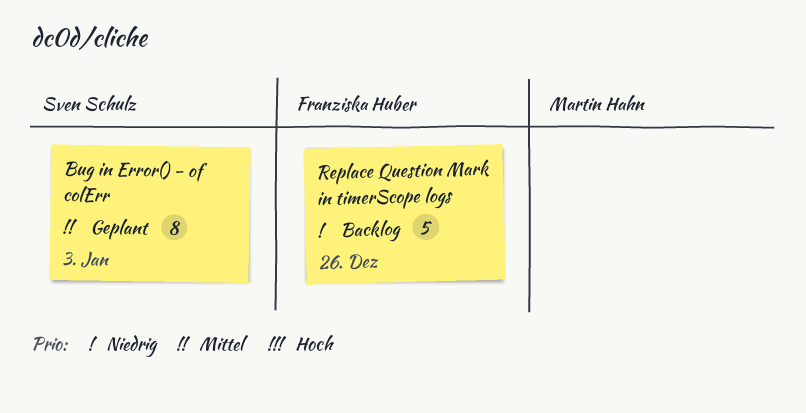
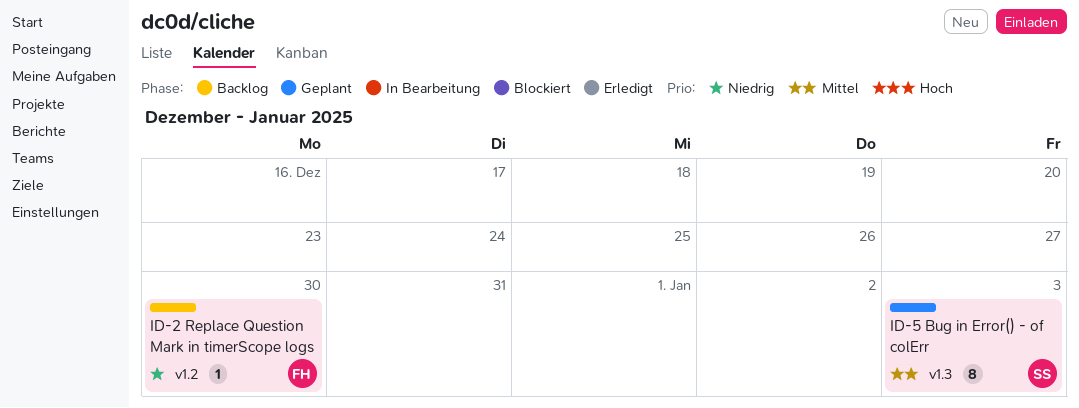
Replace Question Mark in timerScope logs, estimate: 5 -> 1
Replace Question Mark in timerScope logs, due: Dec 26 -> Dec 30

